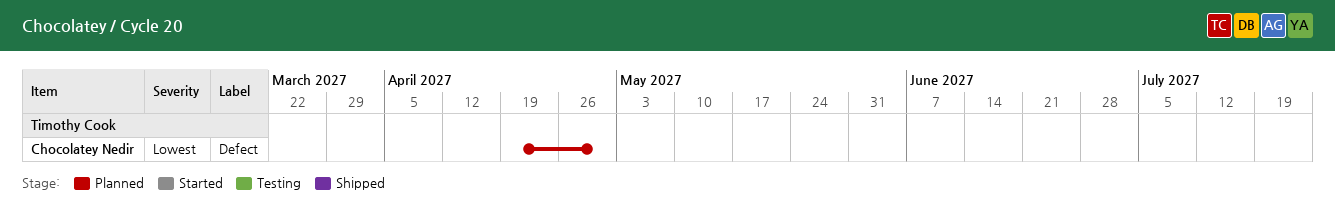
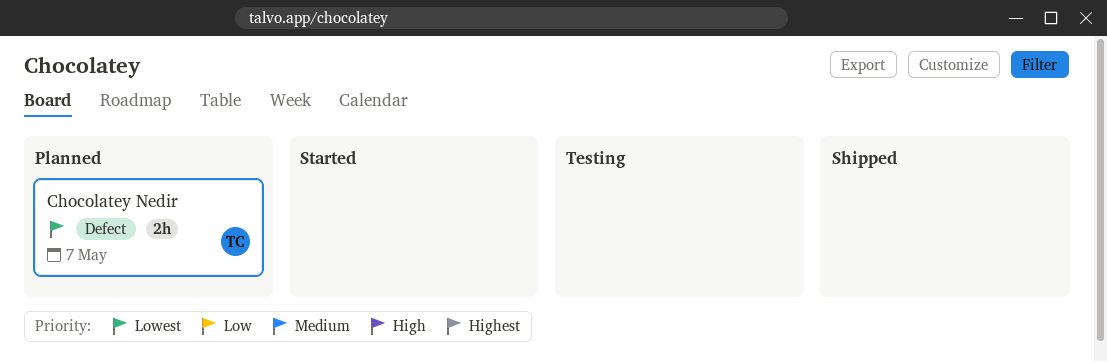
Chocolatey Nedir, due: Apr 30 -> May 7

